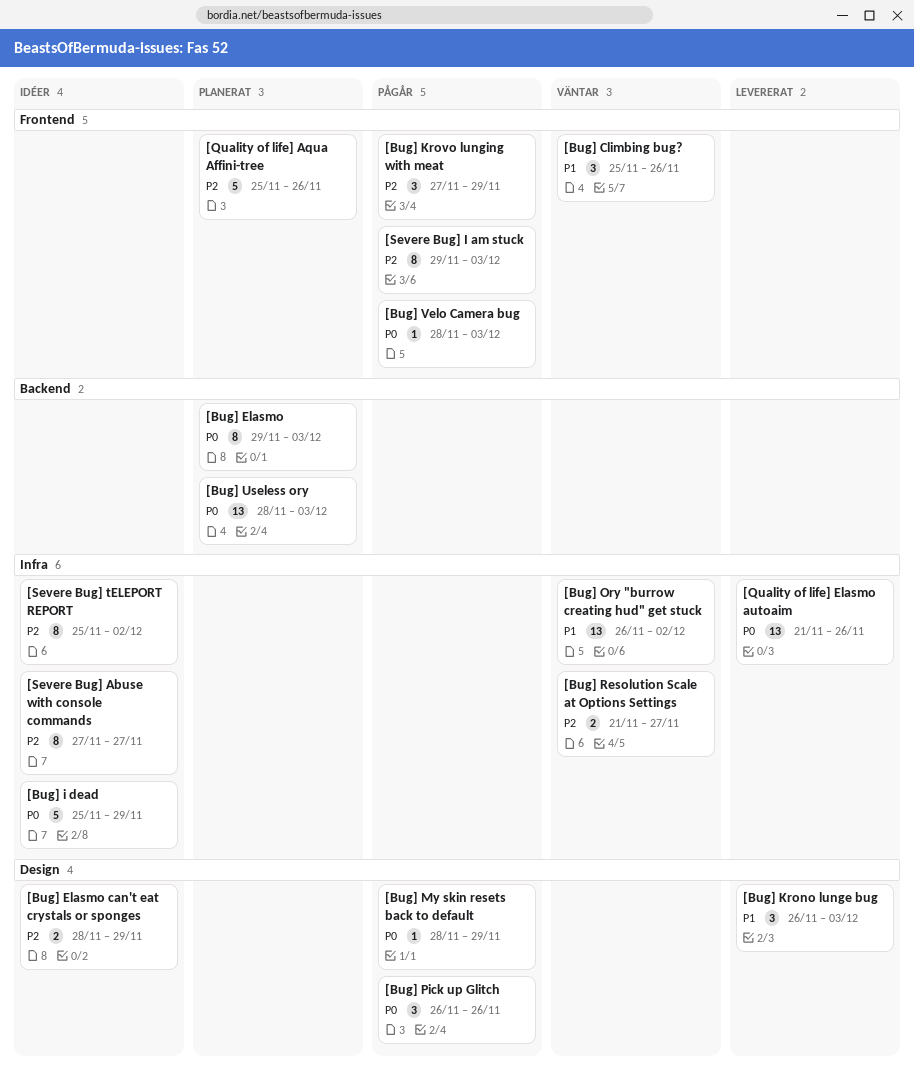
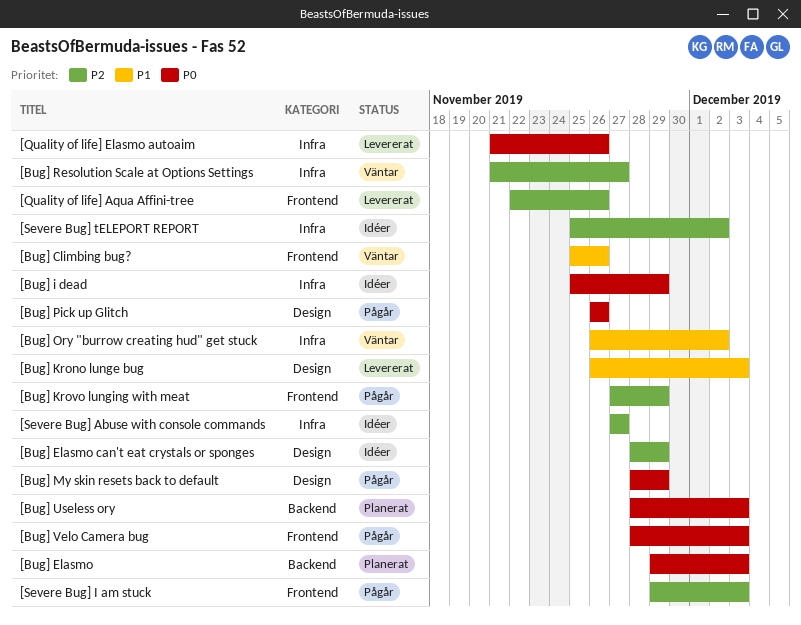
[Quality of life] Aqua Affini-tree, status: Planerat -> Levererat
[Quality of life] Aqua Affini-tree, start: Nov 25 -> Nov 22

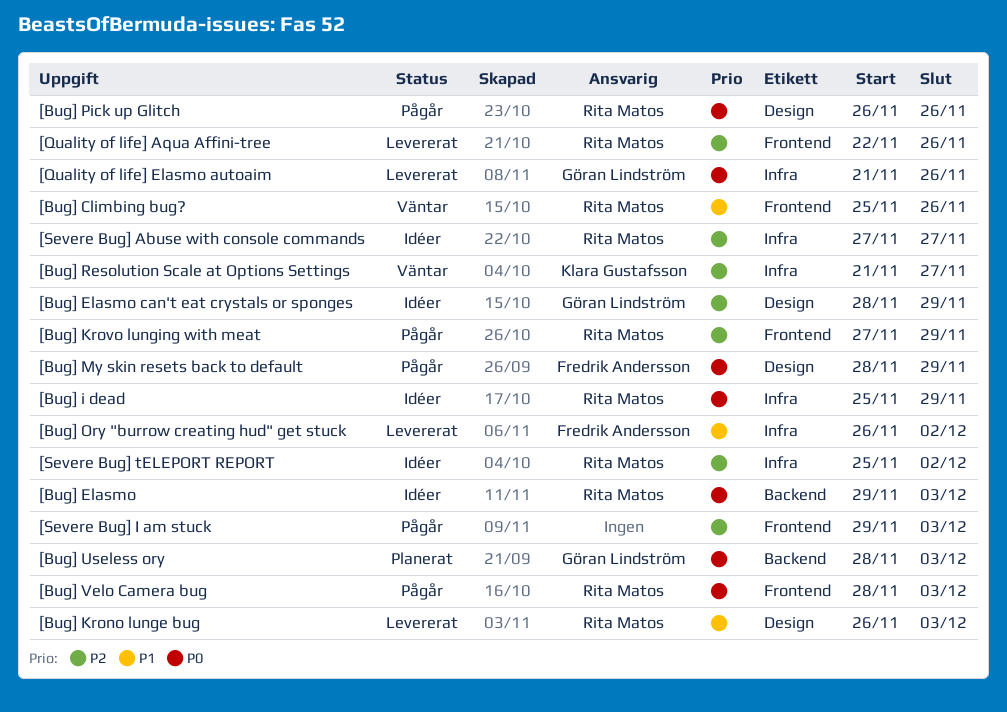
[Bug] Elasmo, status: Planerat -> Idéer
[Bug] Ory "burrow creating hud" get stuck, status: Väntar -> Levererat

